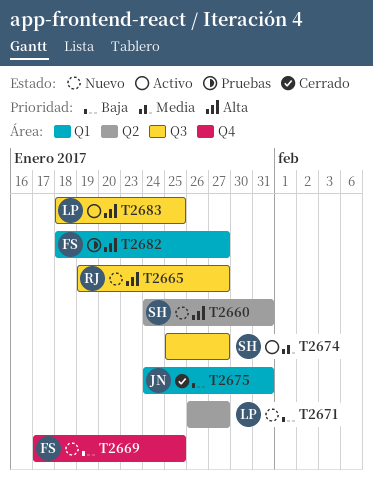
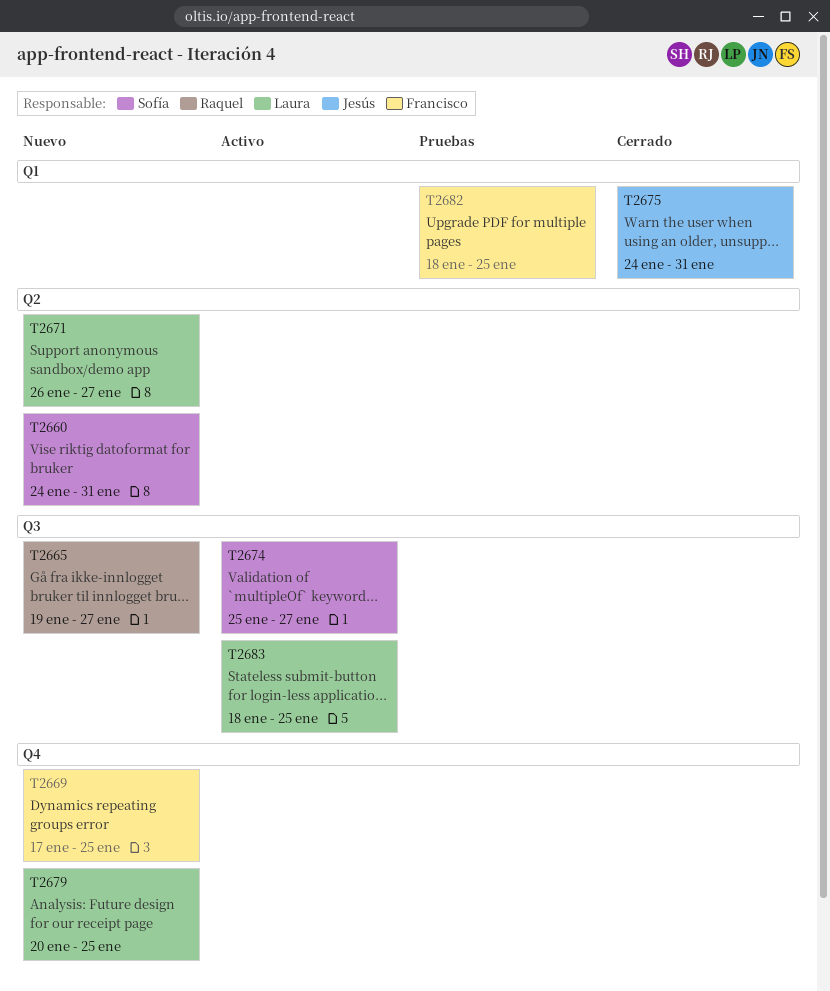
T2679: none -> present
T2682, due: Jan 27 -> Jan 25

